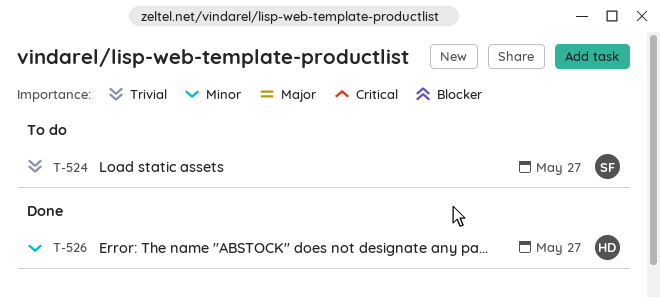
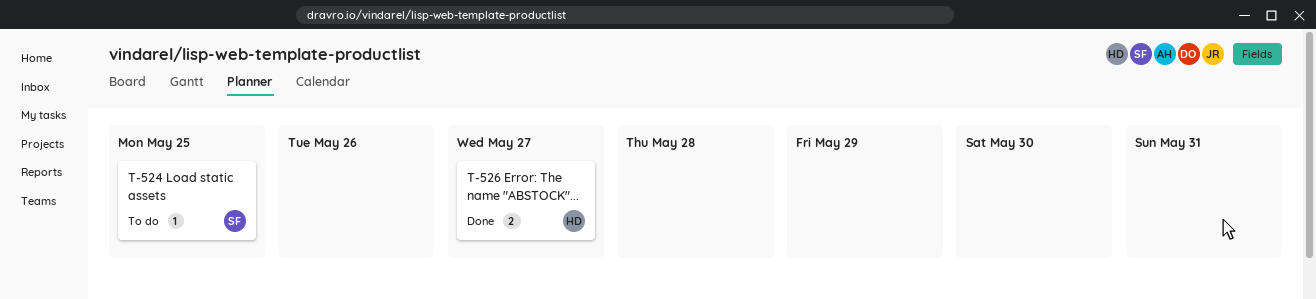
T-524, due: May 27 -> May 25

